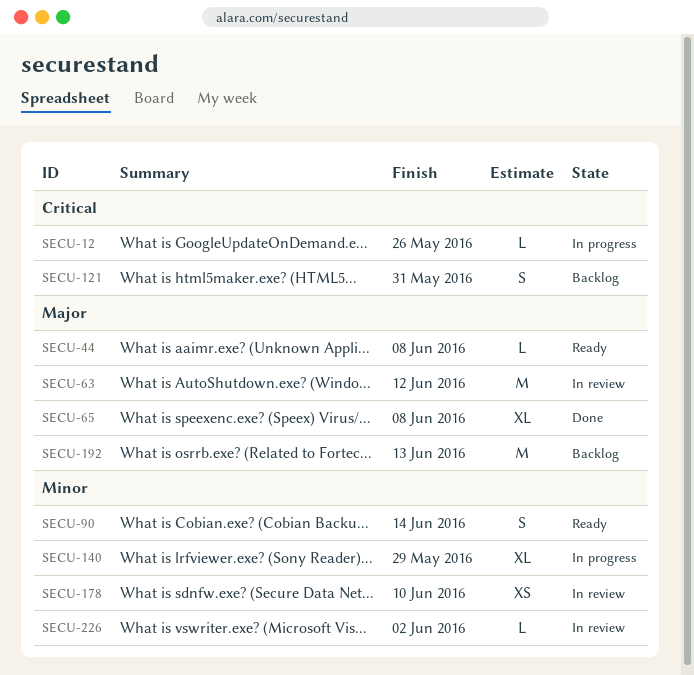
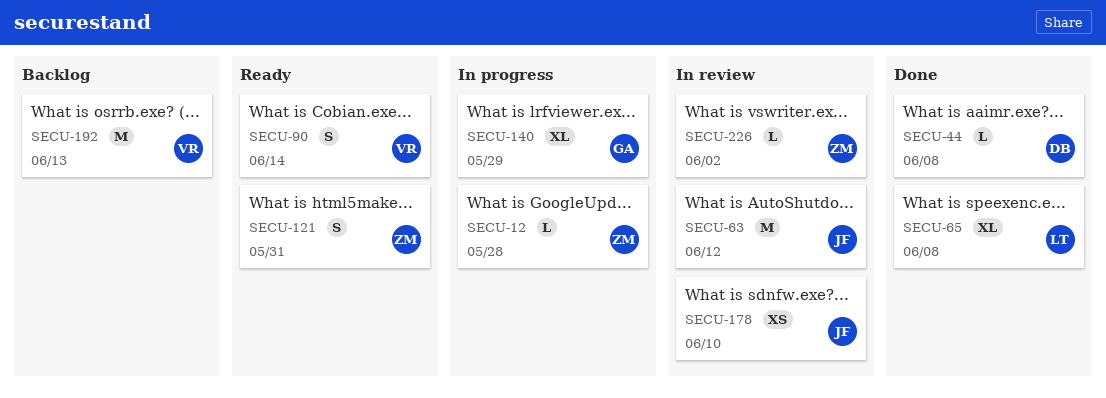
SECU-12, due: May 26 -> May 28
SECU-44, status: Ready -> Done
SECU-121, status: Backlog -> Ready

